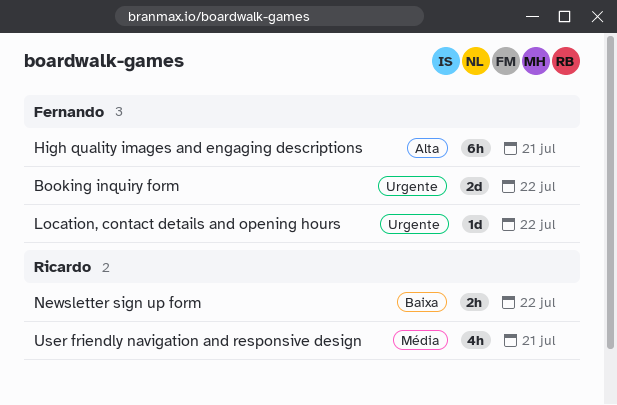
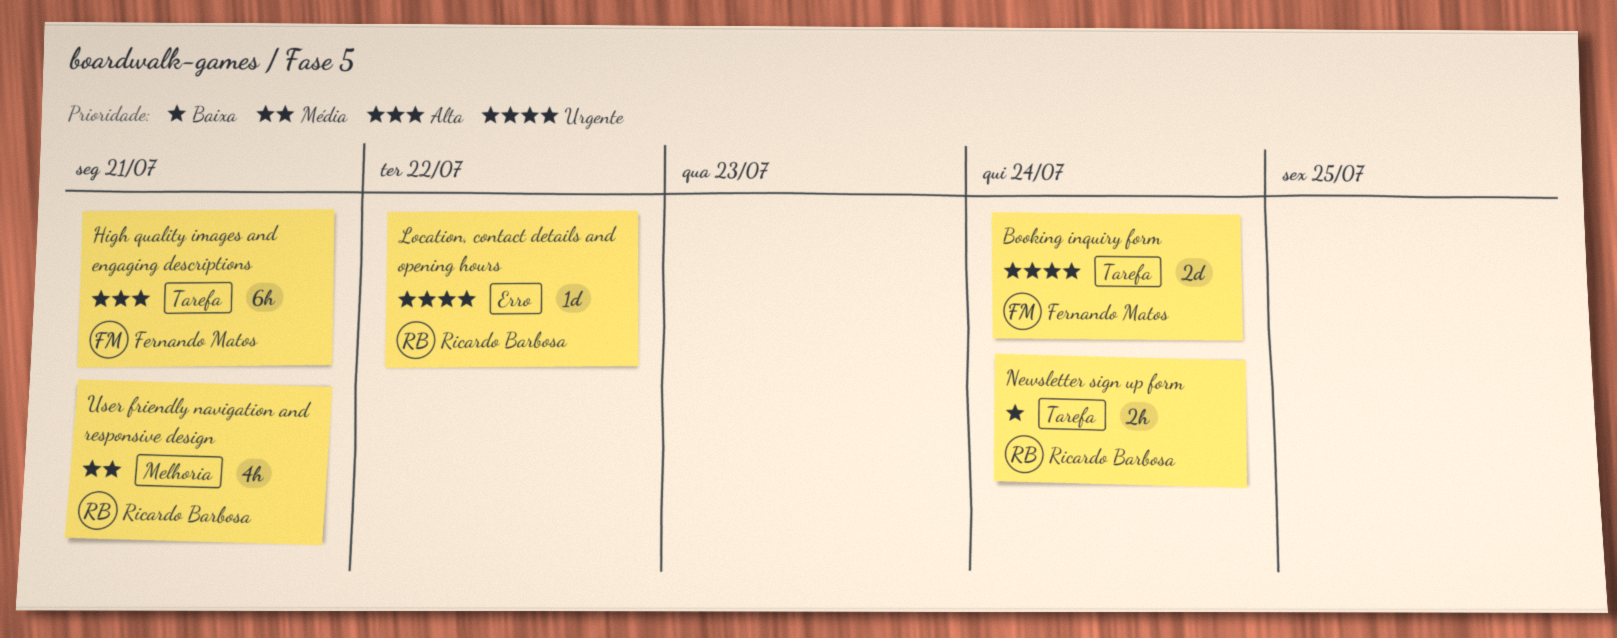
Booking inquiry form, due: Jul 22 -> Jul 24
Location, contact details and opening hours, owner: Fernando Matos -> Ricardo Barbosa
Newsletter sign up form, due: Jul 22 -> Jul 24

